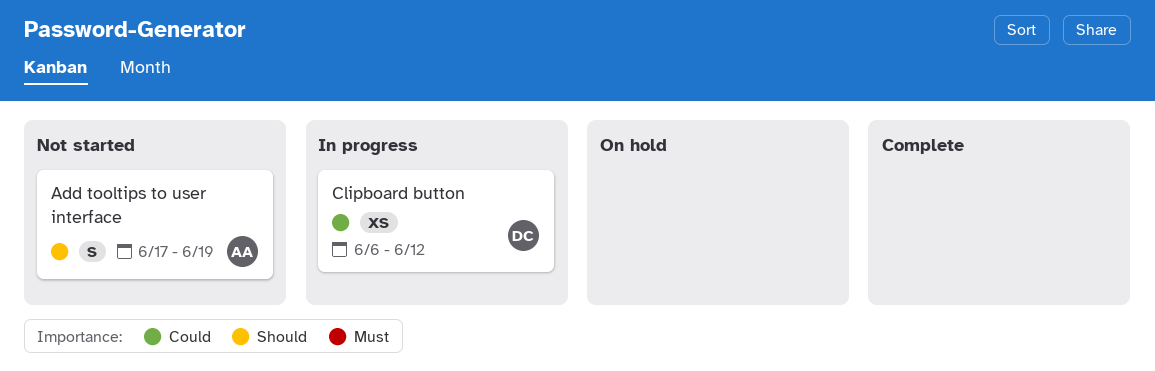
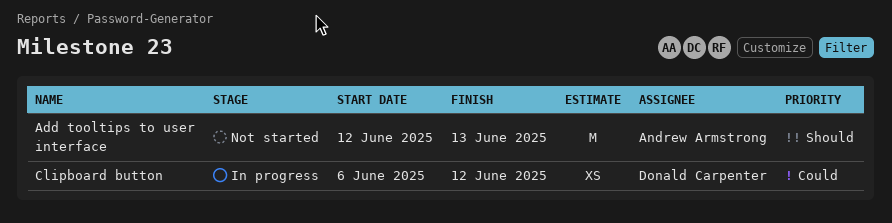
Add tooltips to user interface, estimate: S -> M
Add tooltips to user interface, start: Jun 17 -> Jun 12
Add tooltips to user interface, due: Jun 19 -> Jun 13

